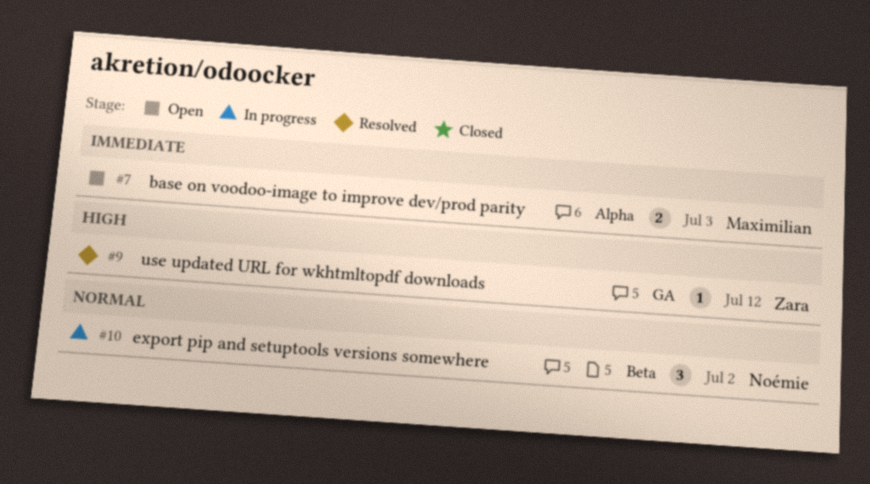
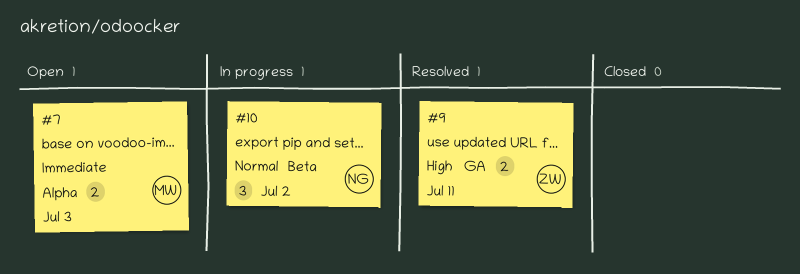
#9, estimate: 1 -> 2
#9, due: Jul 12 -> Jul 11

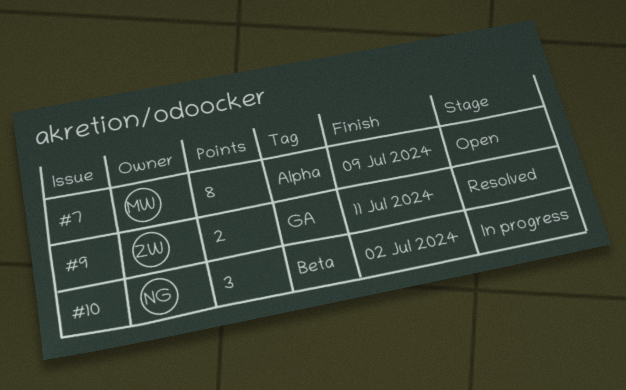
#7, estimate: 2 -> 8
#7, due: Jul 3 -> Jul 9

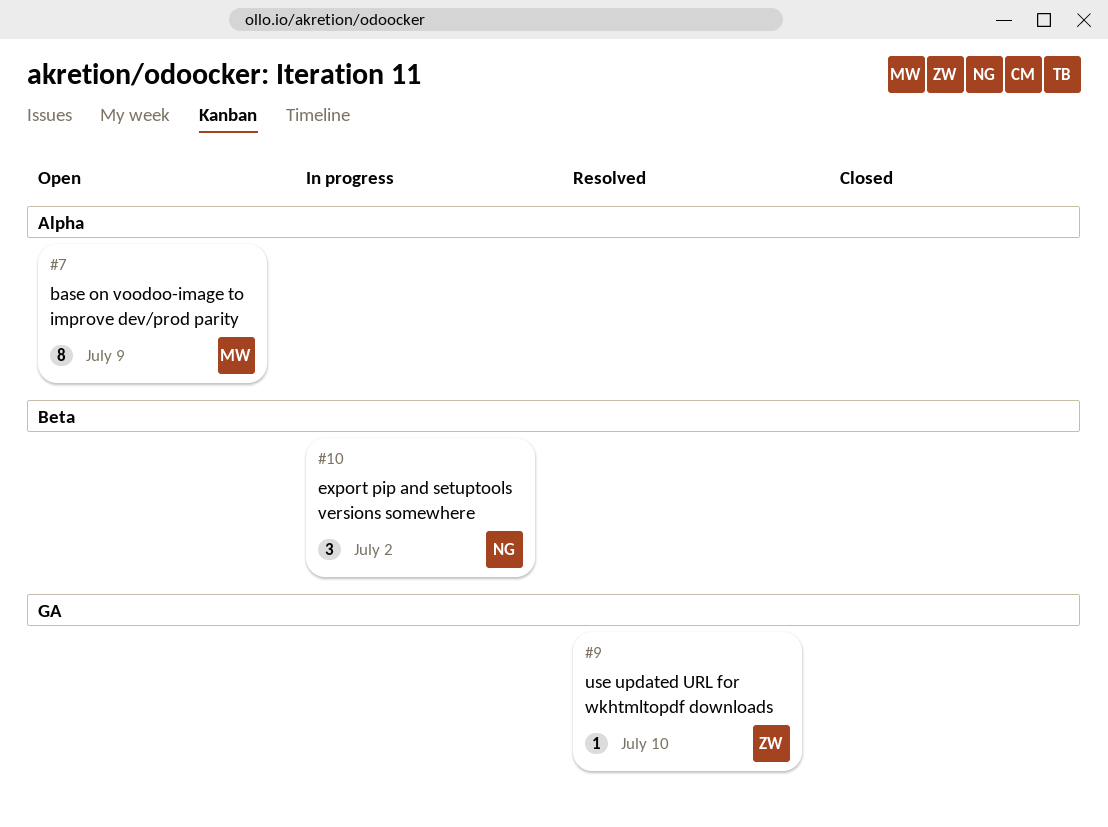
#9, estimate: 2 -> 1
#9, due: Jul 11 -> Jul 10

